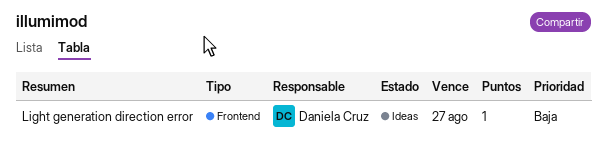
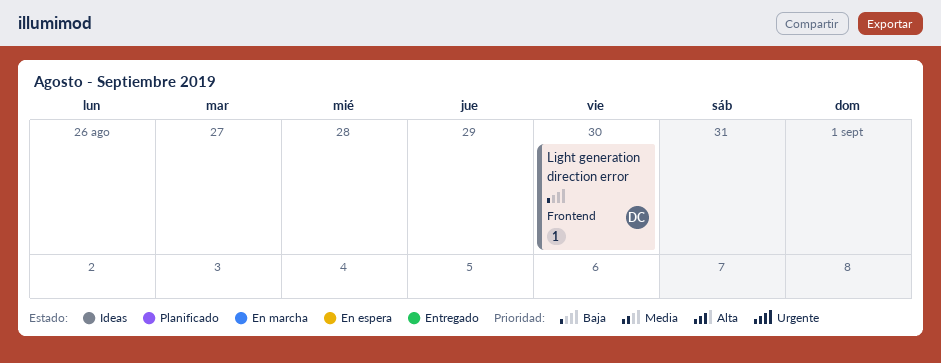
Light generation direction error, due: Aug 27 -> Aug 30

